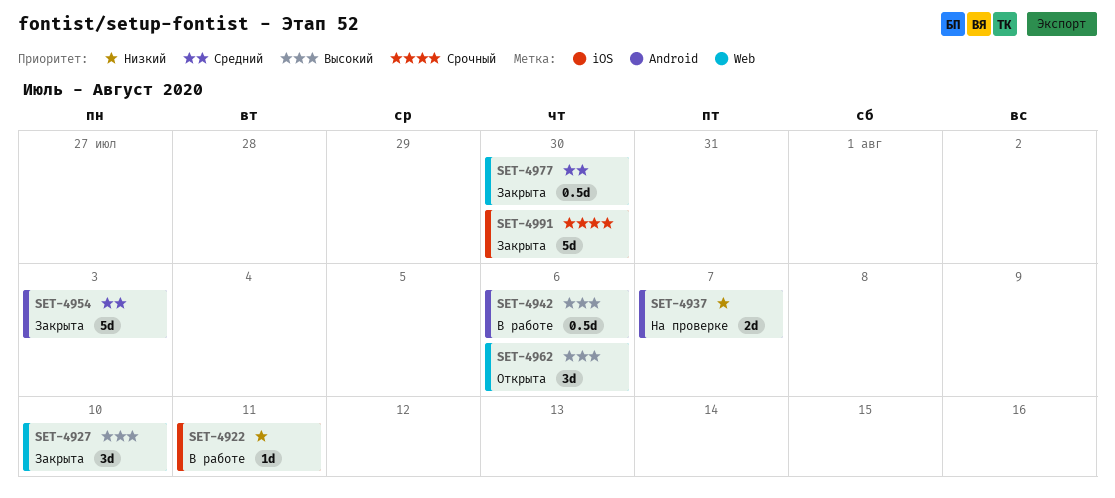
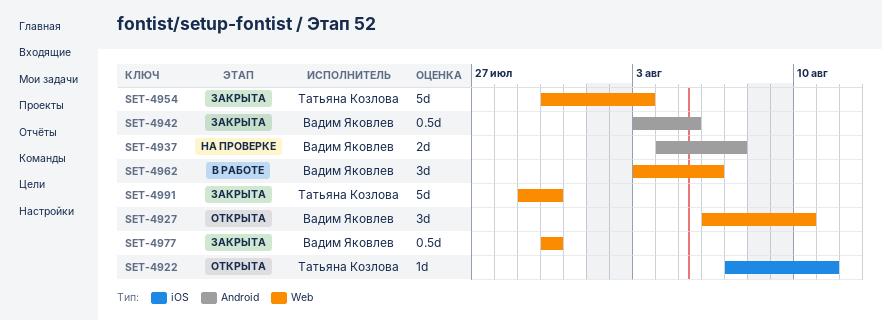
SET-4922, status: В работе -> Открыта
SET-4927, status: Закрыта -> Открыта
SET-4942, status: В работе -> Закрыта
SET-4942, due: Aug 6 -> Aug 5
SET-4954, label: Android -> Web
SET-4962, status: Открыта -> В работе
SET-4991, label: iOS -> Web

